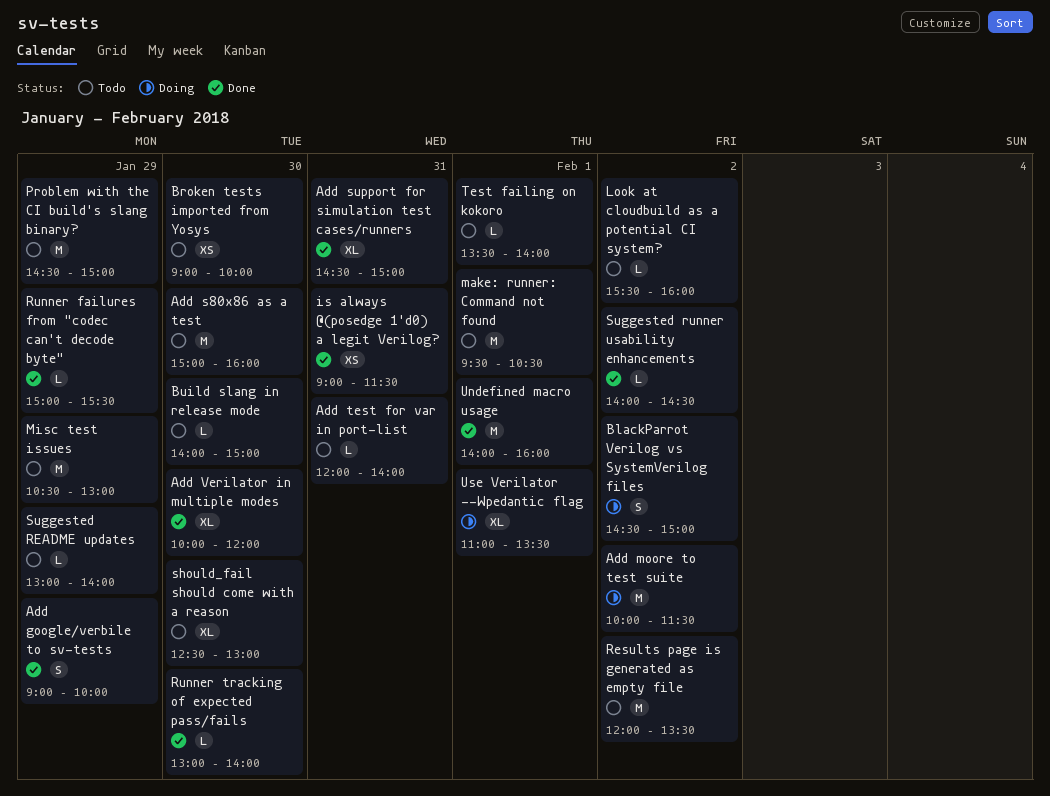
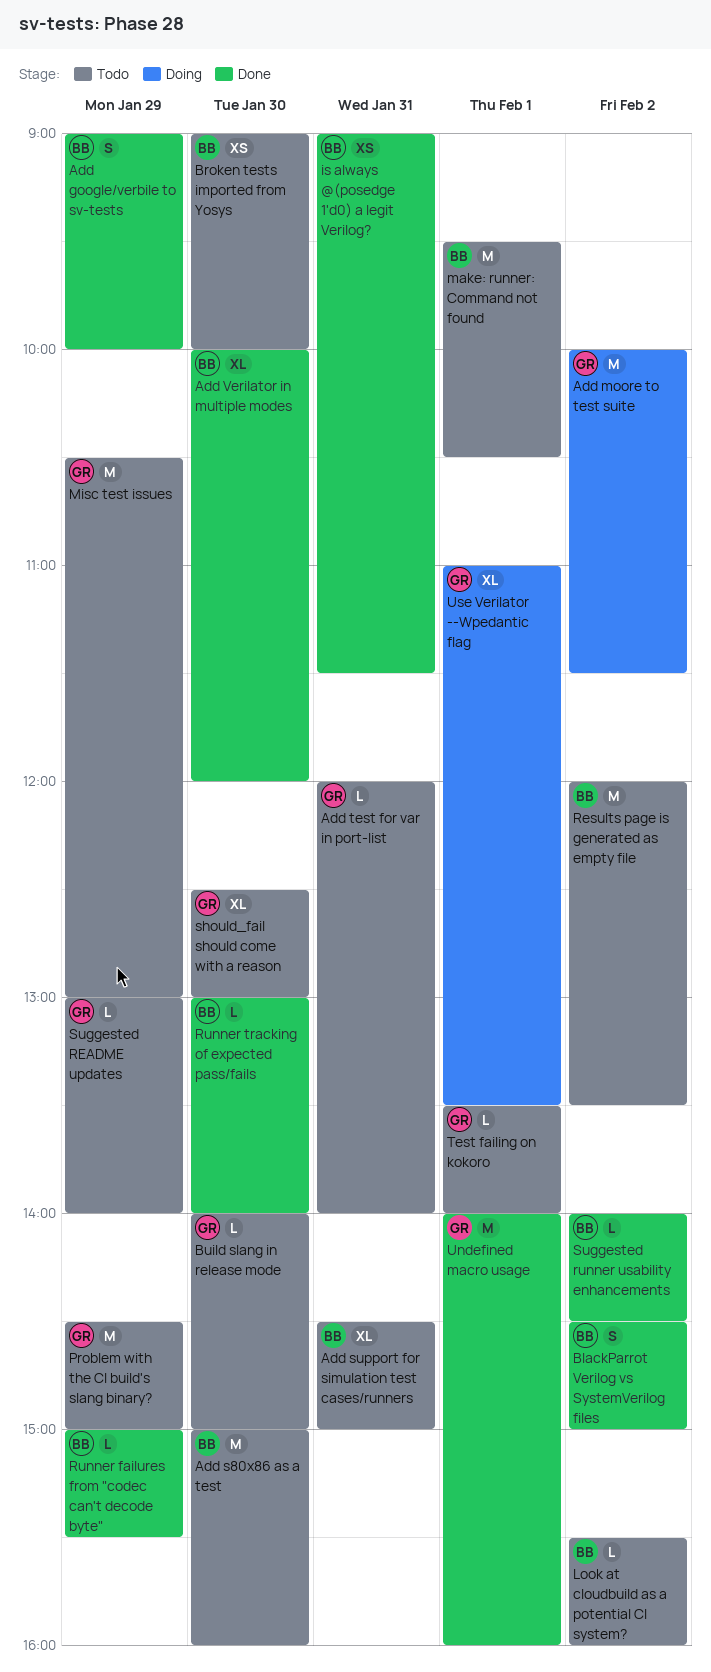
Add support for simulation test cases/runners, status: Done -> Todo
BlackParrot Verilog vs SystemVerilog files, status: Doing -> Done

